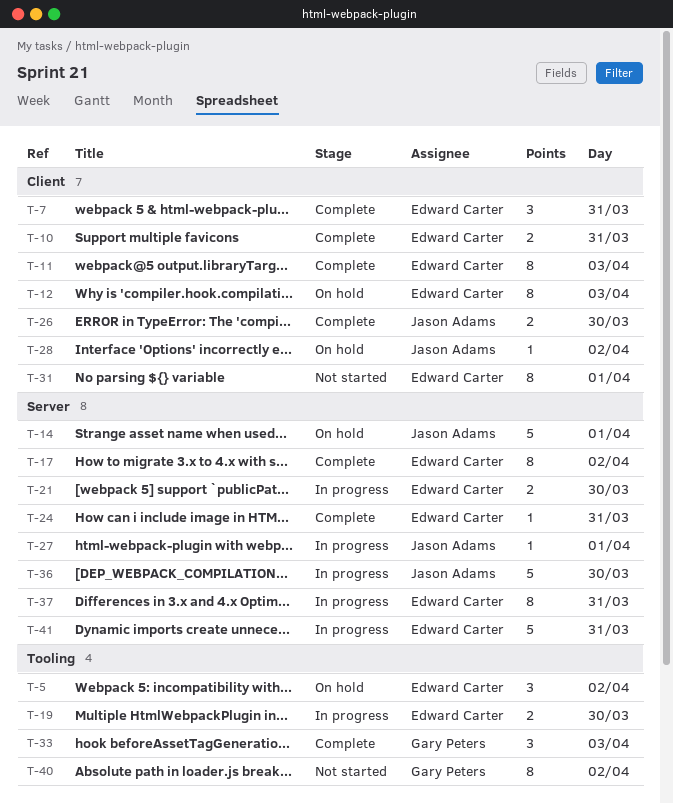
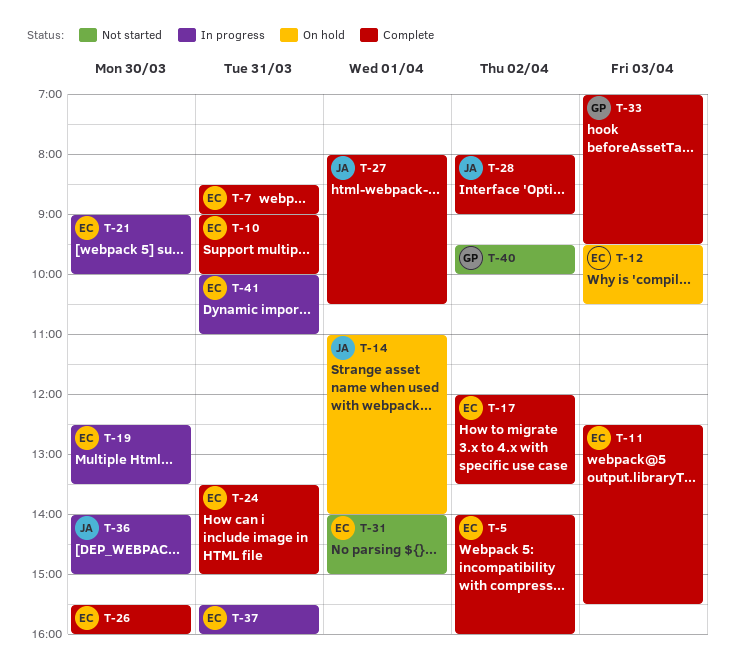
T-5, status: On hold -> Complete
T-26, owner: Jason Adams -> Edward Carter
T-27, status: In progress -> Complete
T-28, status: On hold -> Complete

